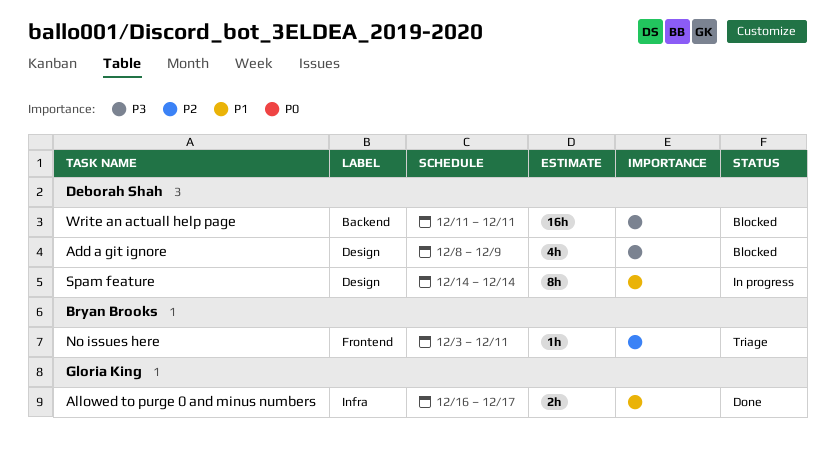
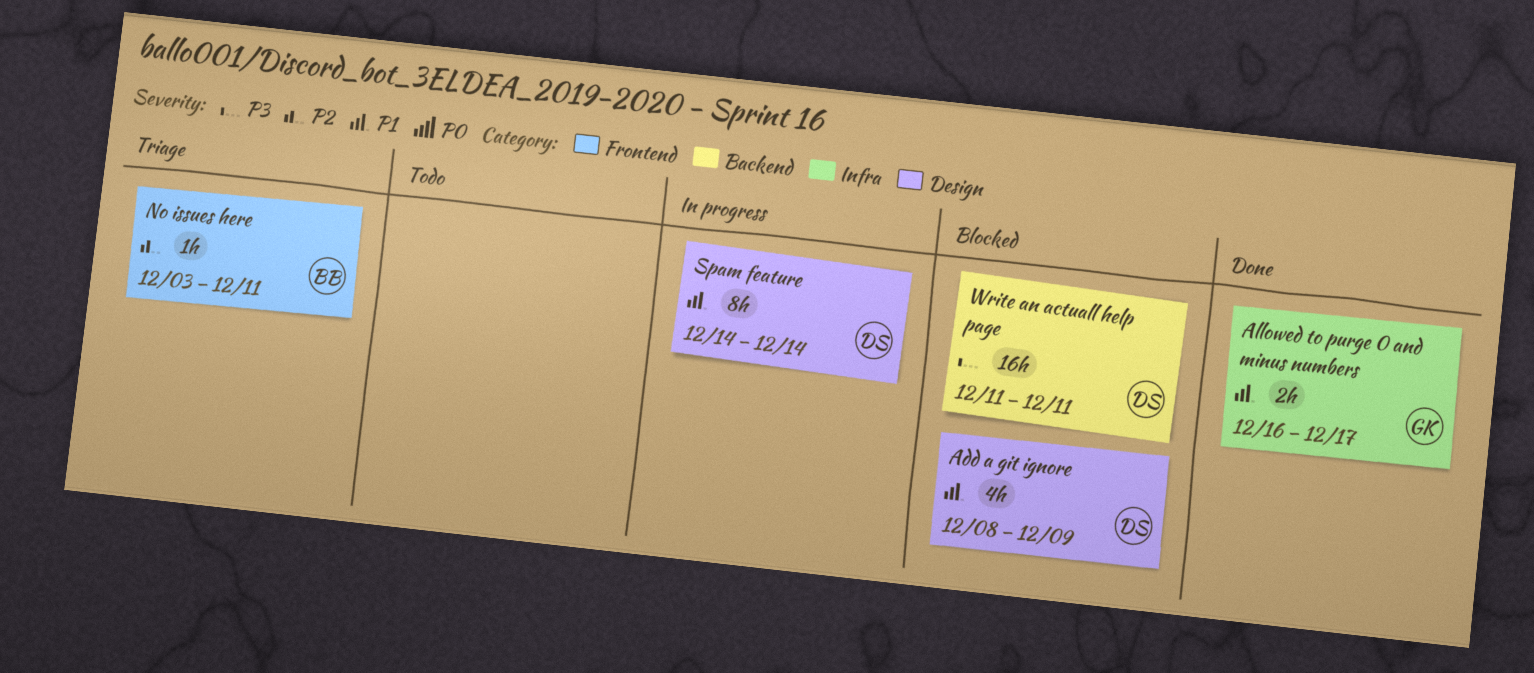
Add a git ignore, priority: P3 -> P1

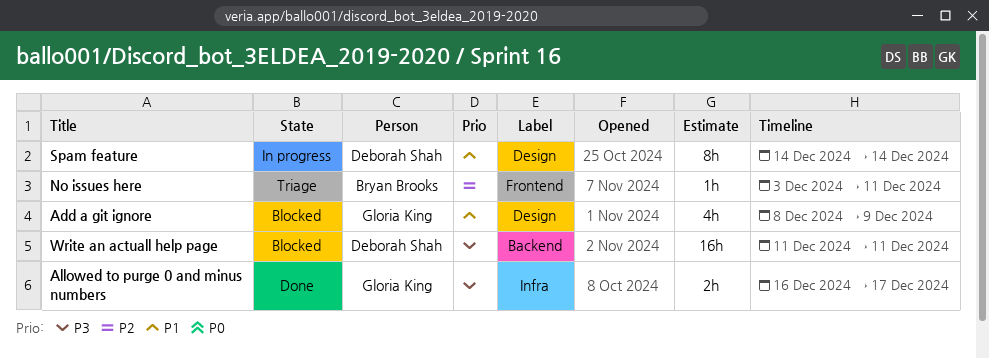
Add a git ignore, owner: Deborah Shah -> Gloria King
Allowed to purge 0 and minus numbers, priority: P1 -> P3

